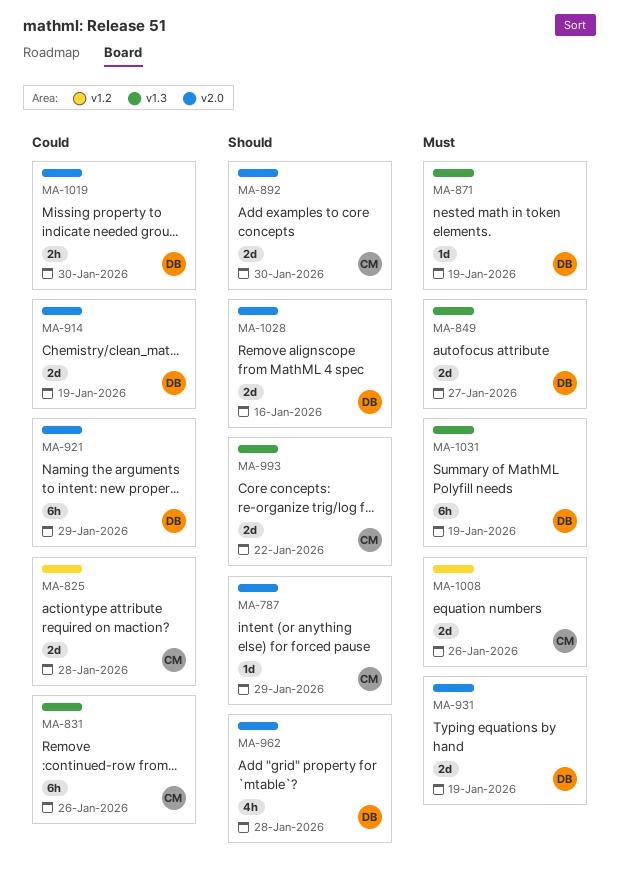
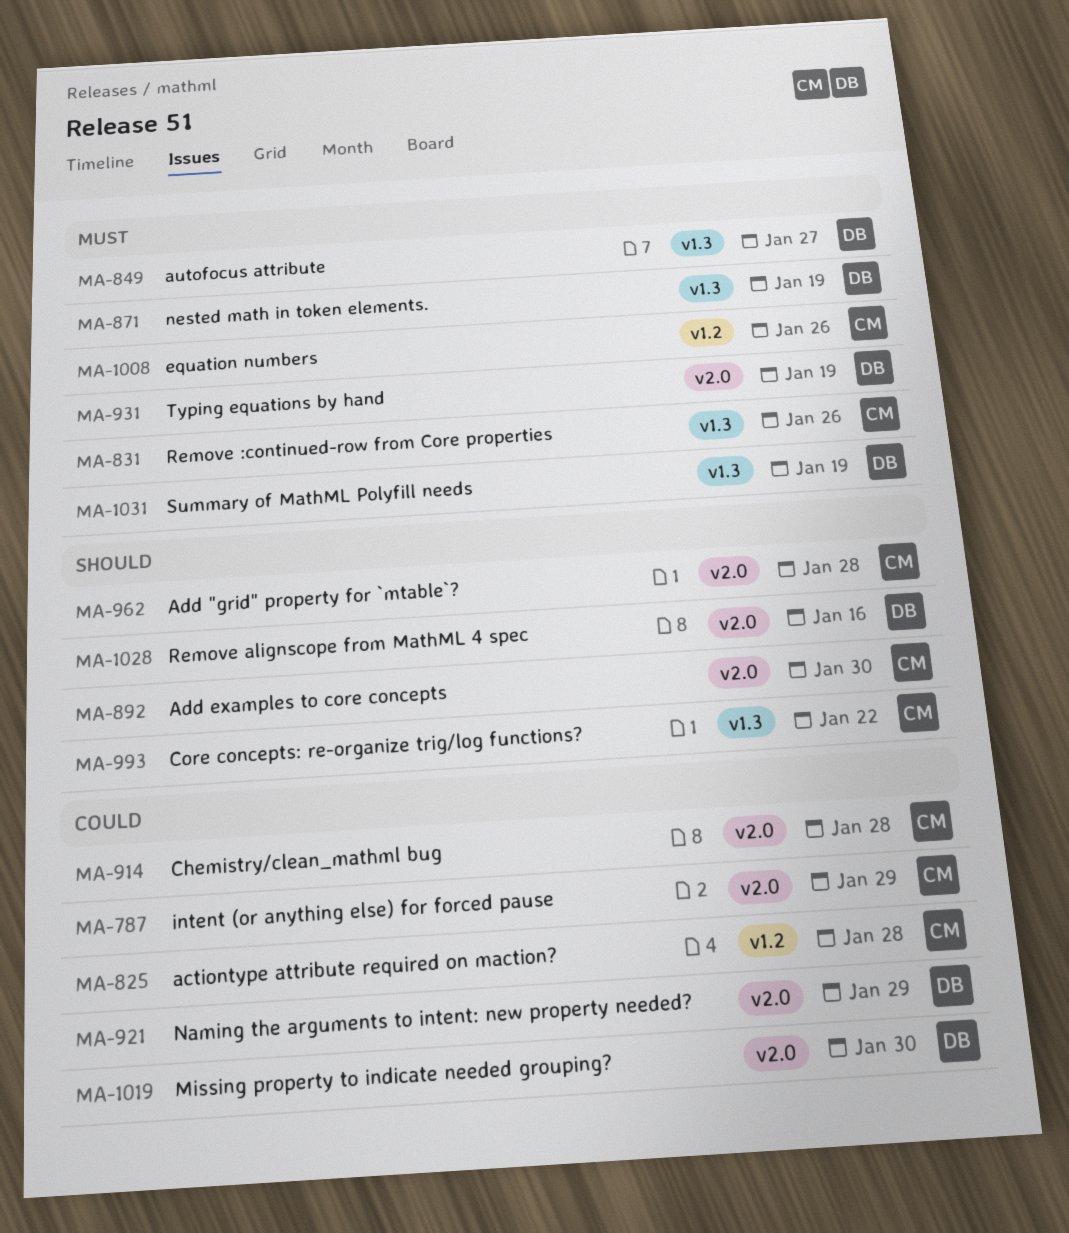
MA-787, priority: Should -> Could
MA-831, priority: Could -> Must
MA-914, owner: DB -> CM
MA-914, due: Jan 19 -> Jan 28
MA-962, owner: DB -> CM

